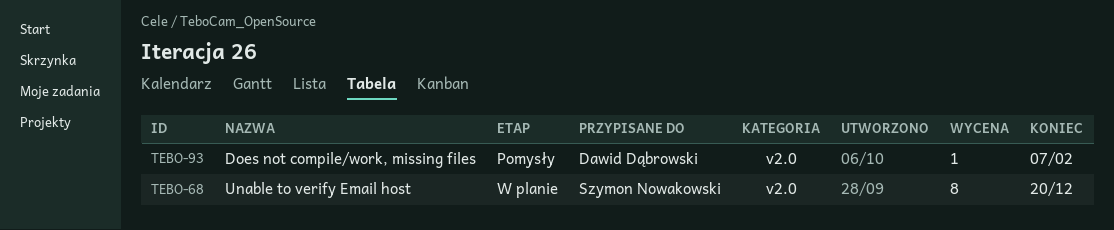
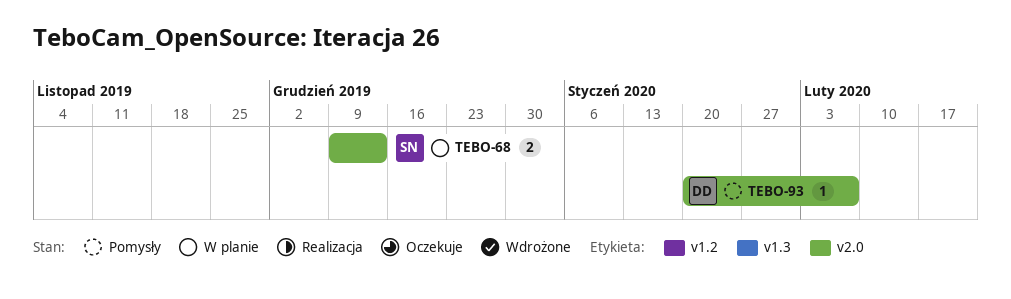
TEBO-68, estimate: 8 -> 2
TEBO-68, due: Dec 20 -> Dec 13

